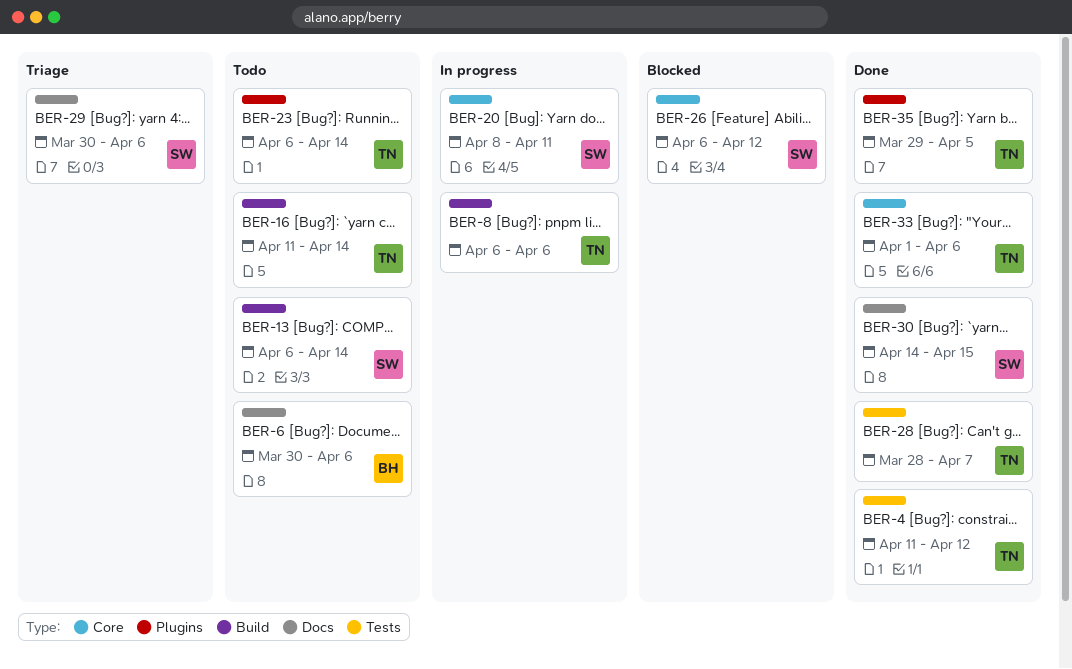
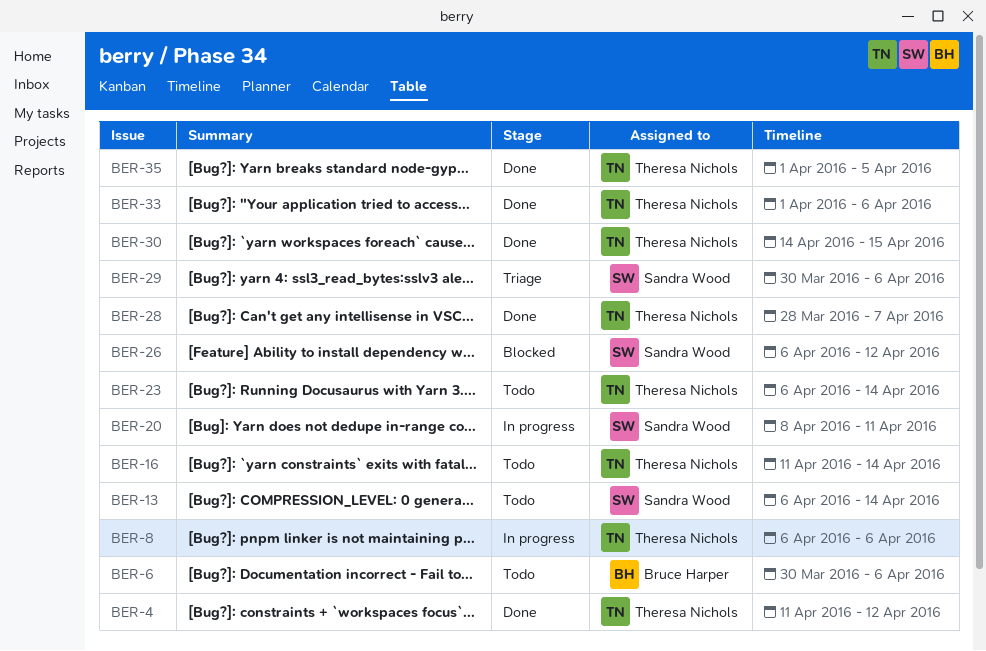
BER-30, owner: Sandra Wood -> Theresa Nichols
BER-35, start: Mar 29 -> Apr 1

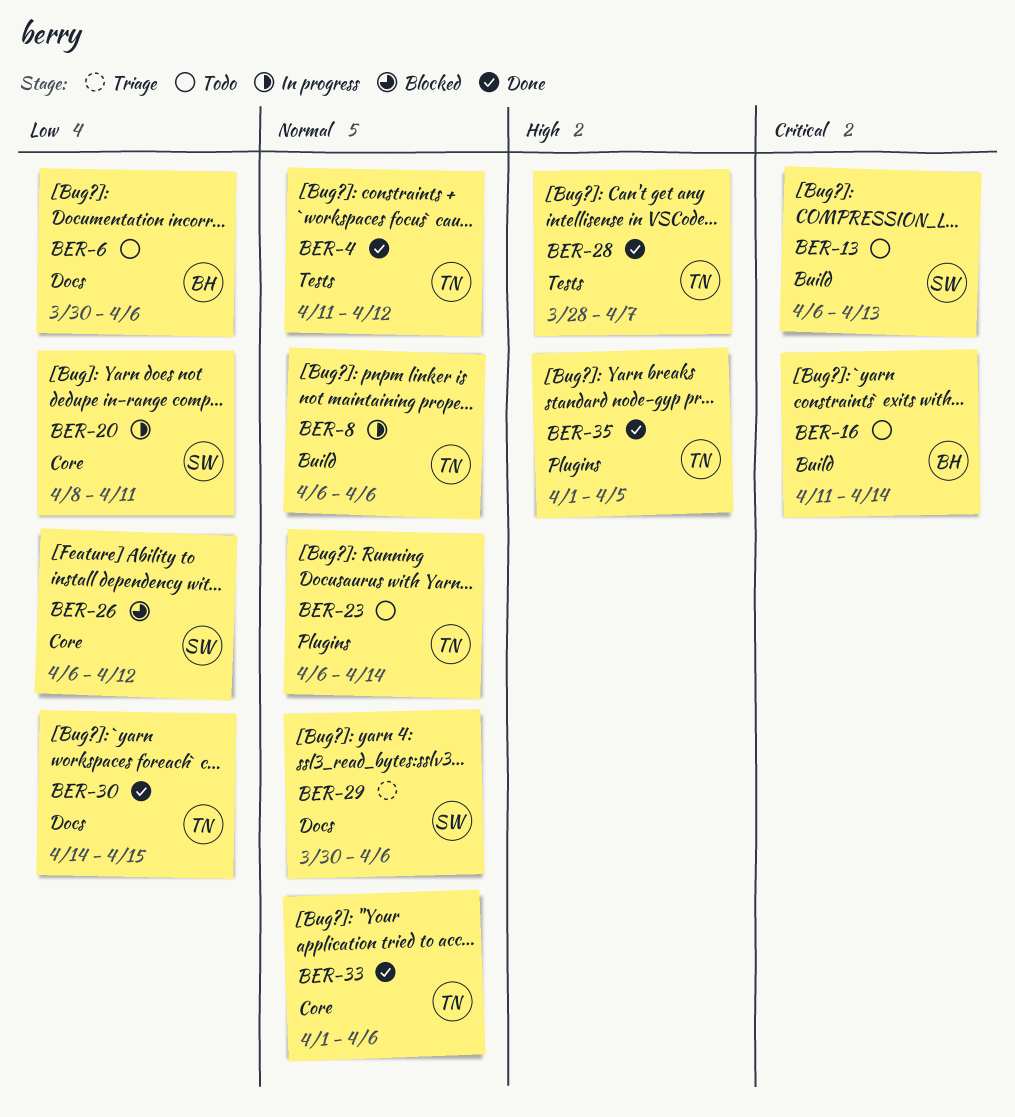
BER-13, due: Apr 14 -> Apr 13
BER-16, owner: Theresa Nichols -> Bruce Harper

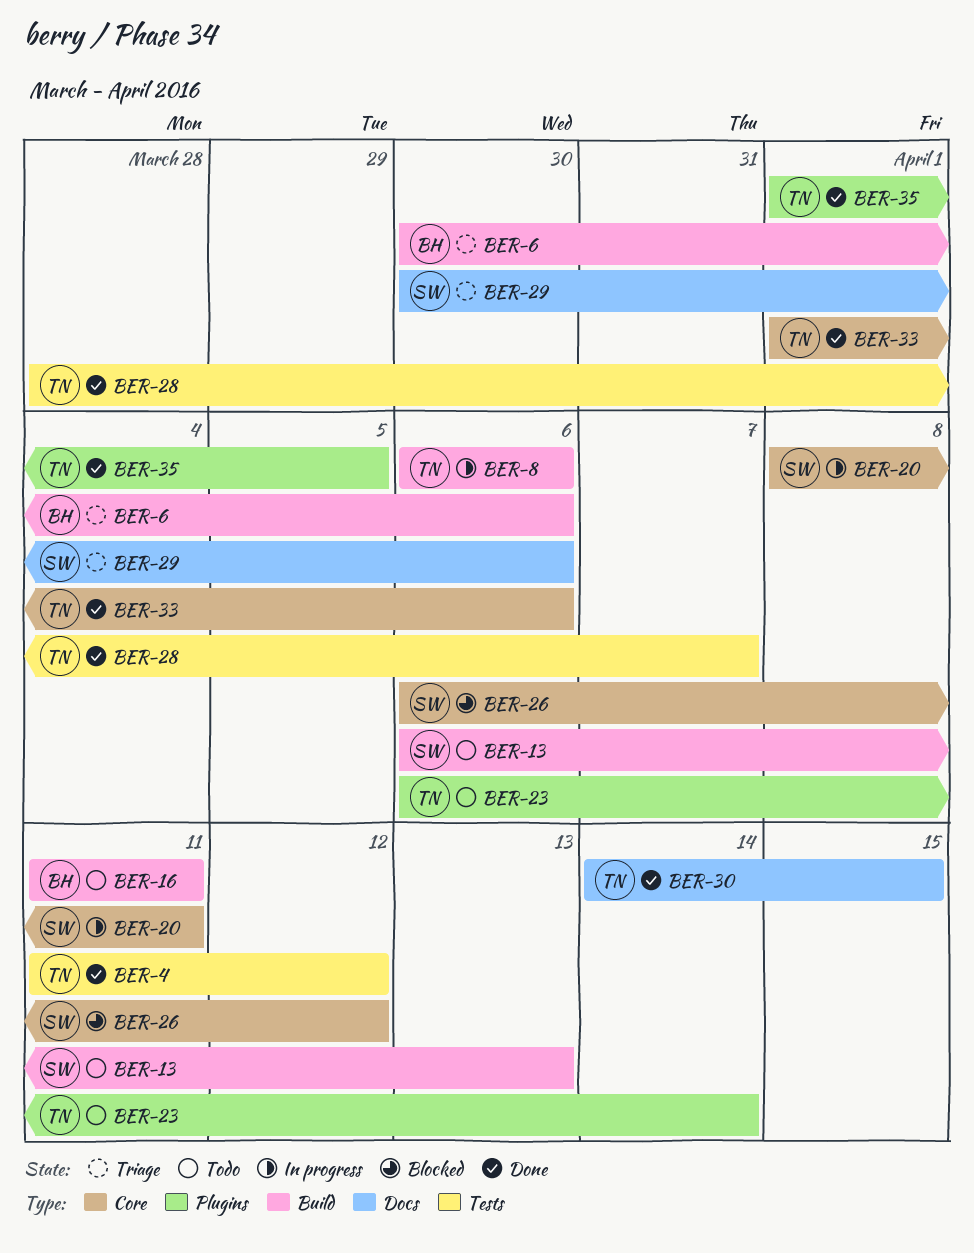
BER-6, status: Todo -> Triage
BER-6, label: Docs -> Build
BER-16, due: Apr 14 -> Apr 11

